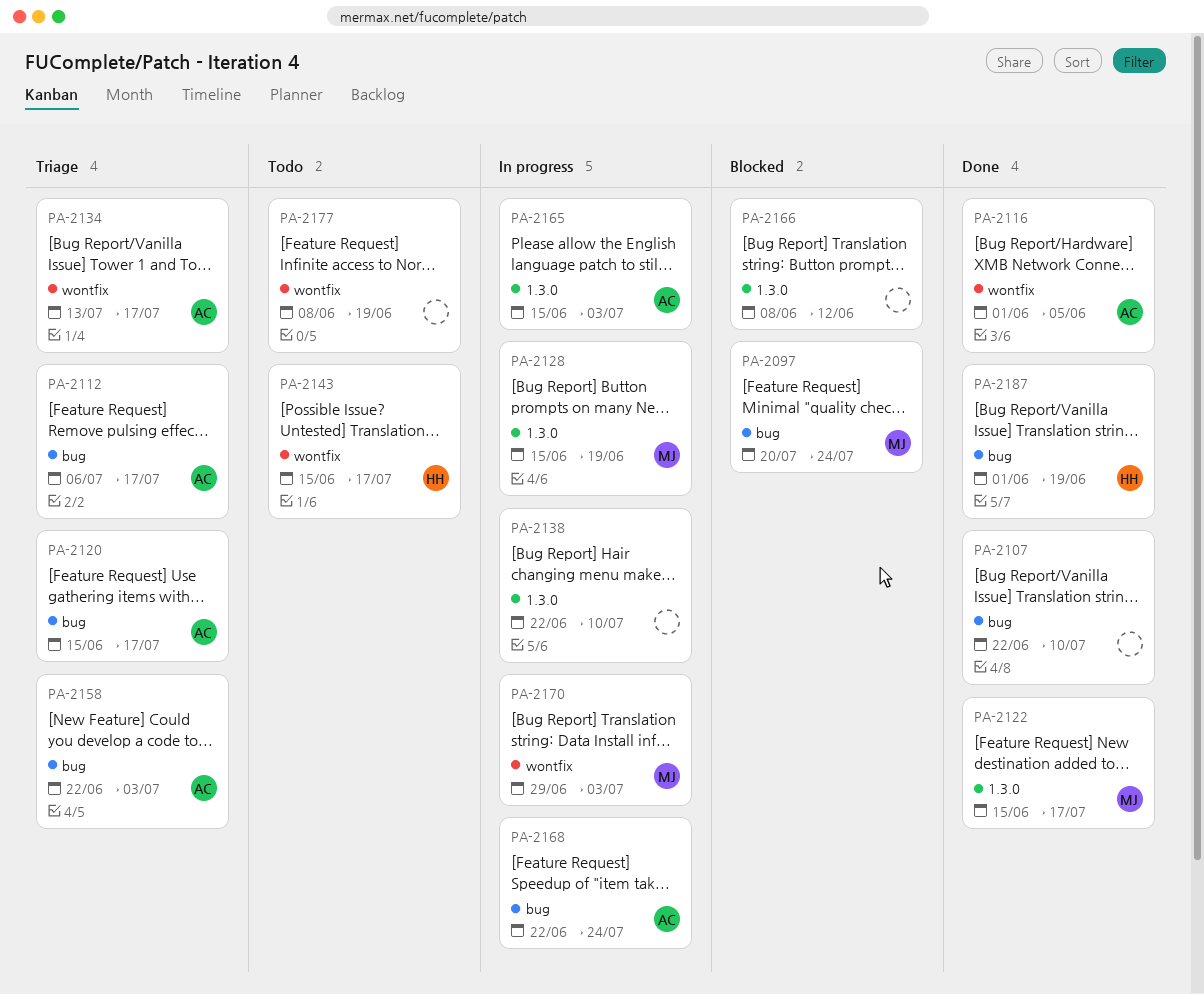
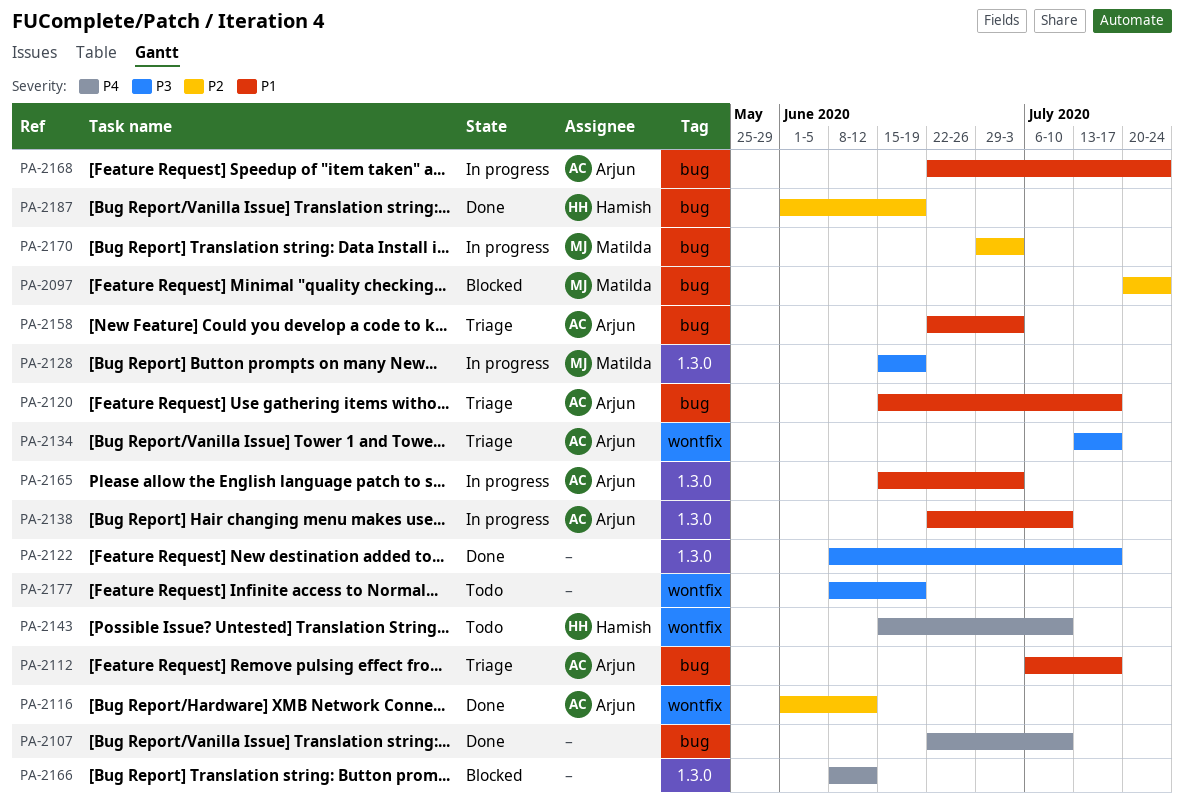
PA-2116, due: Jun 5 -> Jun 12
PA-2122, owner: Matilda -> none
PA-2122, start: Jun 15 -> Jun 8
PA-2138, owner: none -> Arjun
PA-2143, due: Jul 17 -> Jul 10
PA-2170, label: wontfix -> bug

